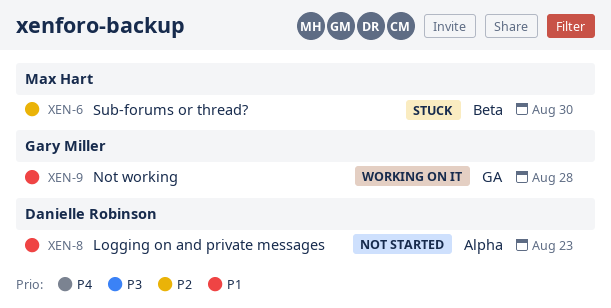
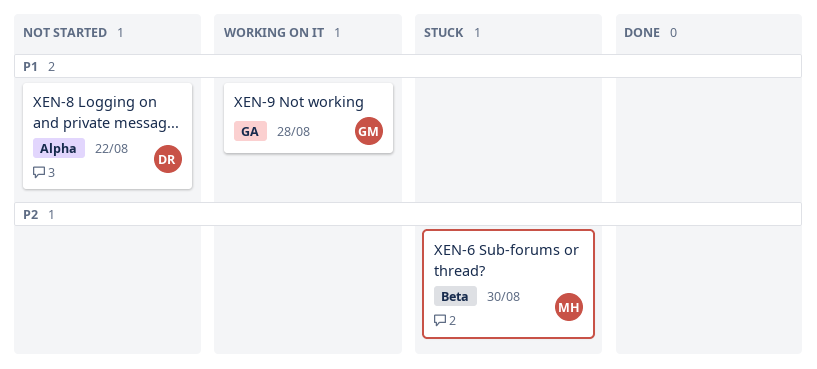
XEN-8, due: Aug 23 -> Aug 22

